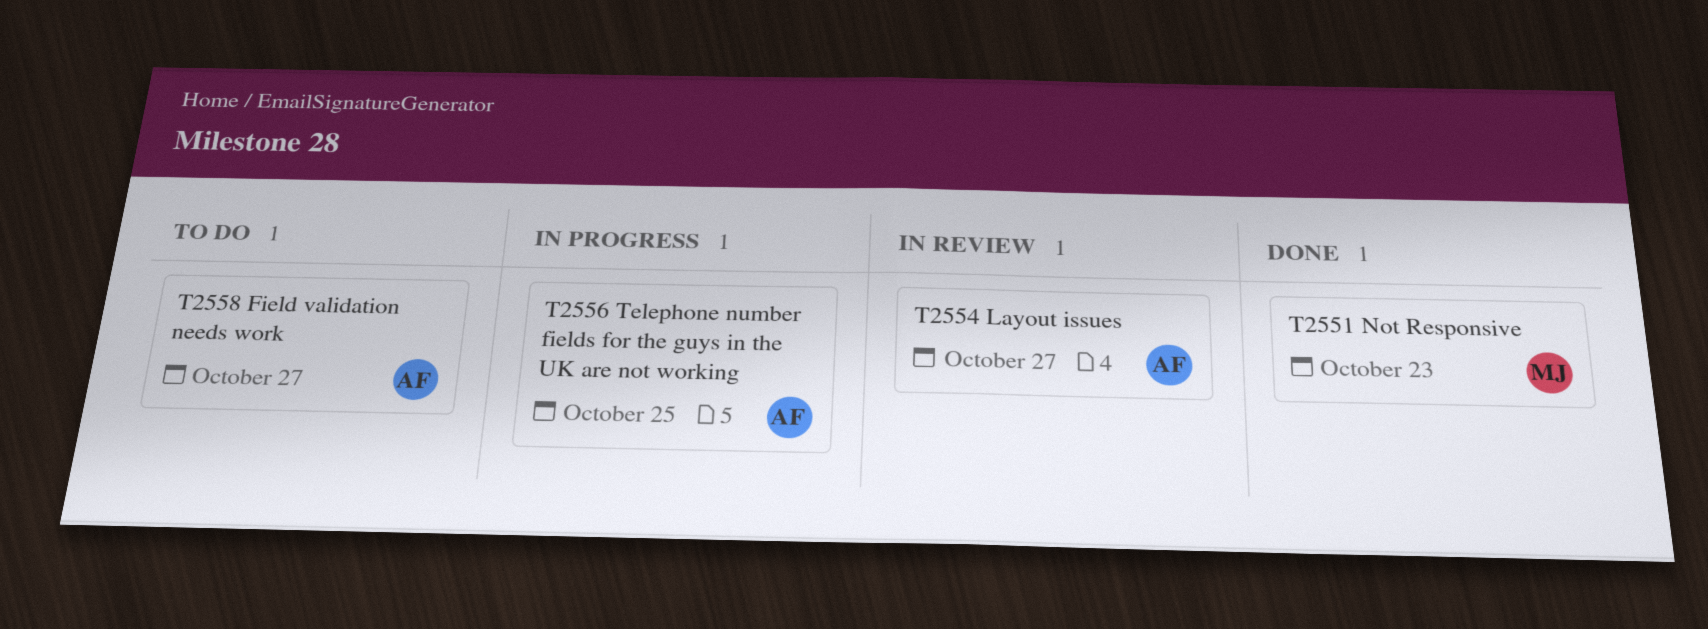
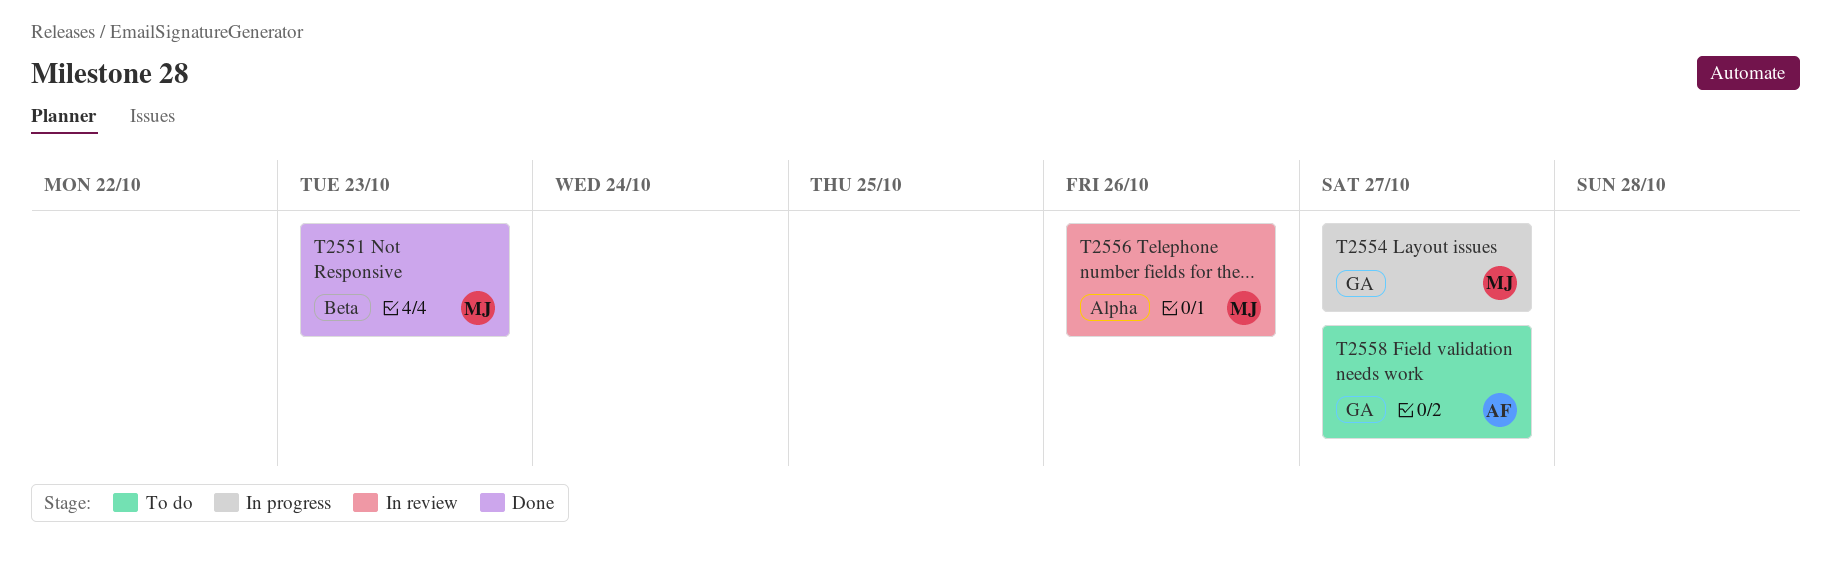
T2554, status: In review -> In progress
T2554, owner: AF -> MJ
T2556, status: In progress -> In review
T2556, owner: AF -> MJ
T2556, due: Oct 25 -> Oct 26

